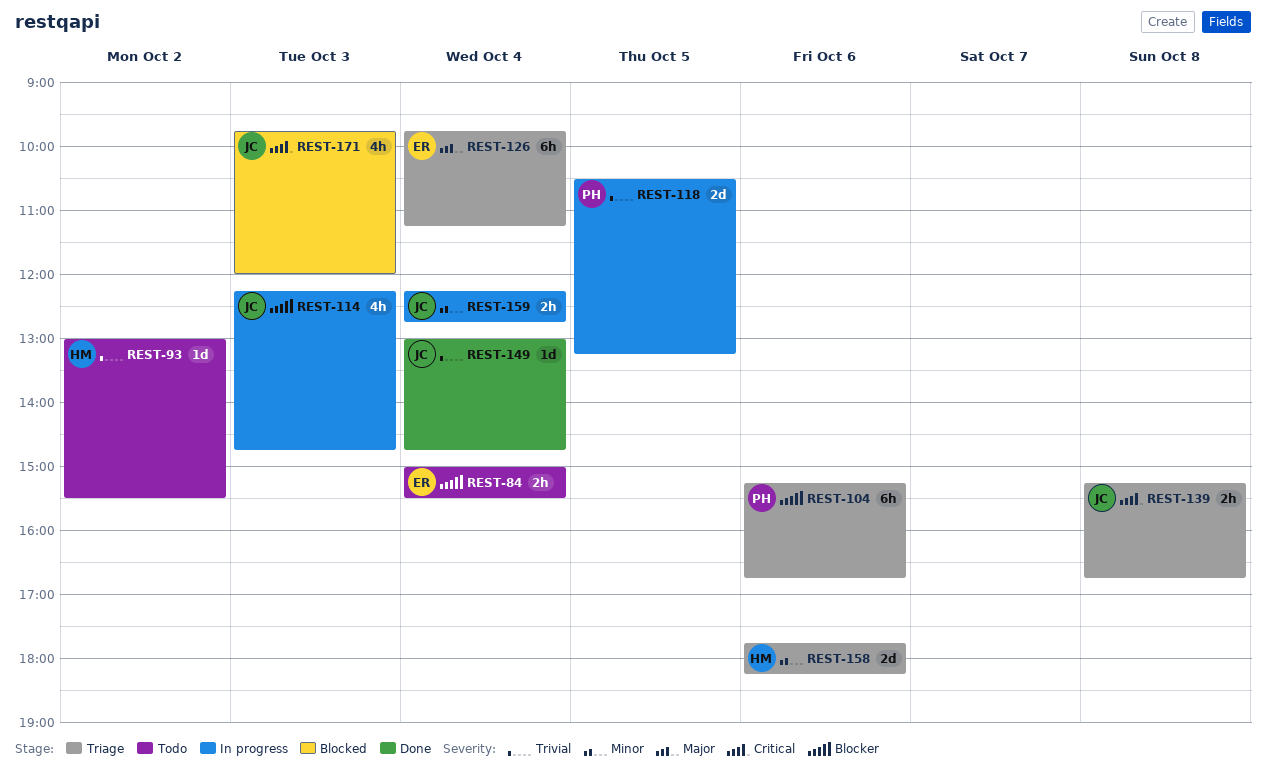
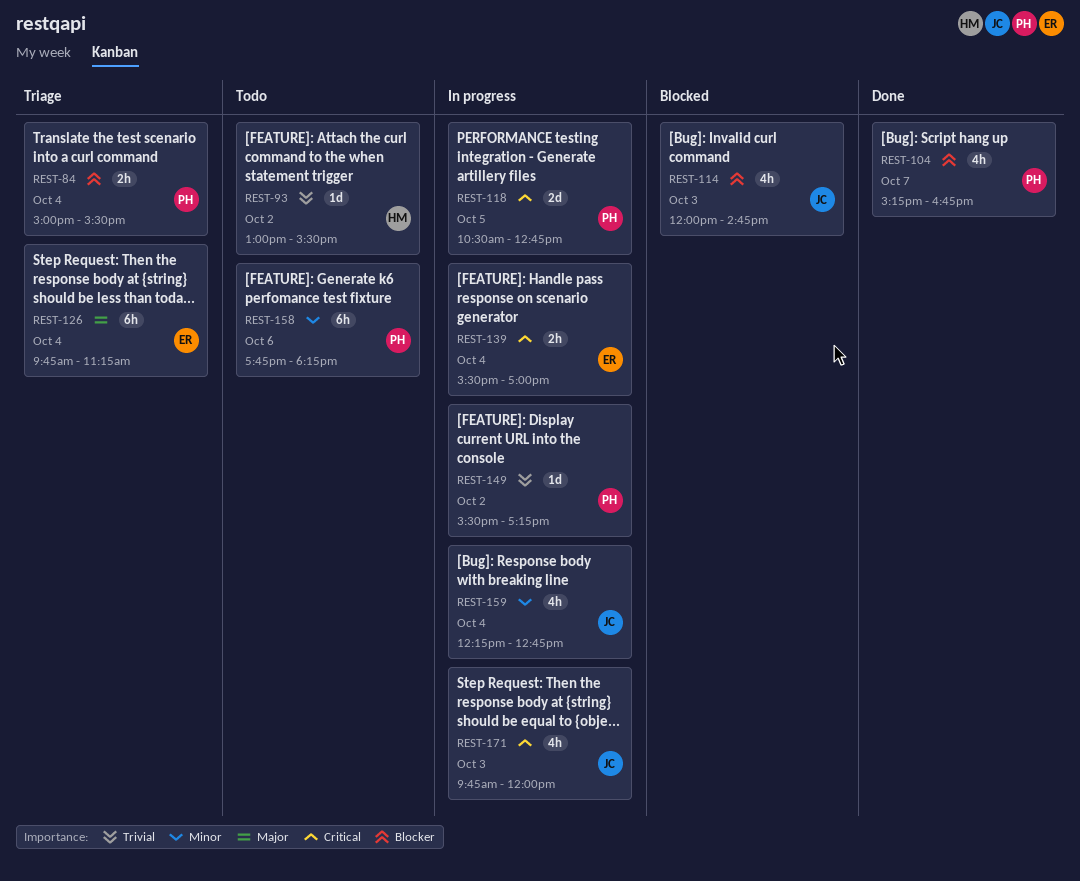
REST-84, status: Todo -> Triage
REST-84, owner: ER -> PH
REST-104, status: Triage -> Done
REST-104, estimate: 6h -> 4h
REST-104, day: Oct 6 -> Oct 7
REST-114, status: In progress -> Blocked
REST-114, begins: 12:15 -> 12:00
REST-118, priority: Trivial -> Critical
REST-118, ends: 13:15 -> 12:45
REST-139, status: Triage -> In progress
REST-139, owner: JC -> ER
REST-139, day: Oct 8 -> Oct 4
REST-139, begins: 15:15 -> 15:30
REST-139, ends: 16:45 -> 17:00
REST-149, status: Done -> In progress
REST-149, owner: JC -> PH
REST-149, day: Oct 4 -> Oct 2
REST-149, begins: 13:00 -> 15:30
REST-149, ends: 14:45 -> 17:15
REST-158, status: Triage -> Todo
REST-158, owner: HM -> PH
REST-158, estimate: 2d -> 6h
REST-159, estimate: 2h -> 4h
REST-171, status: Blocked -> In progress

